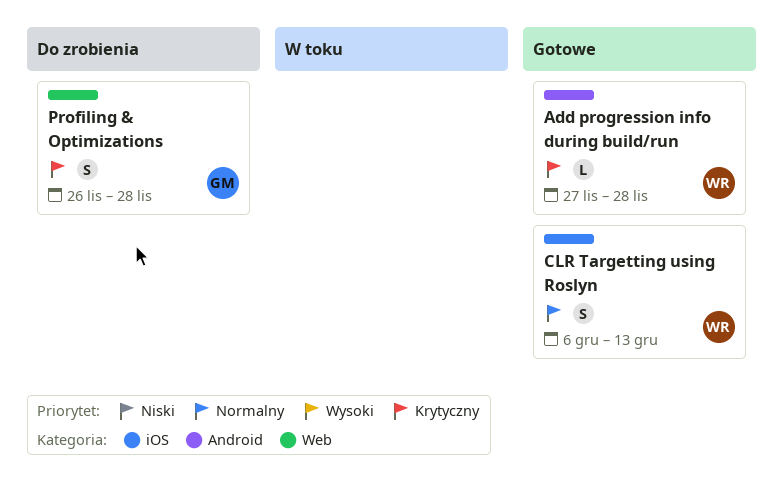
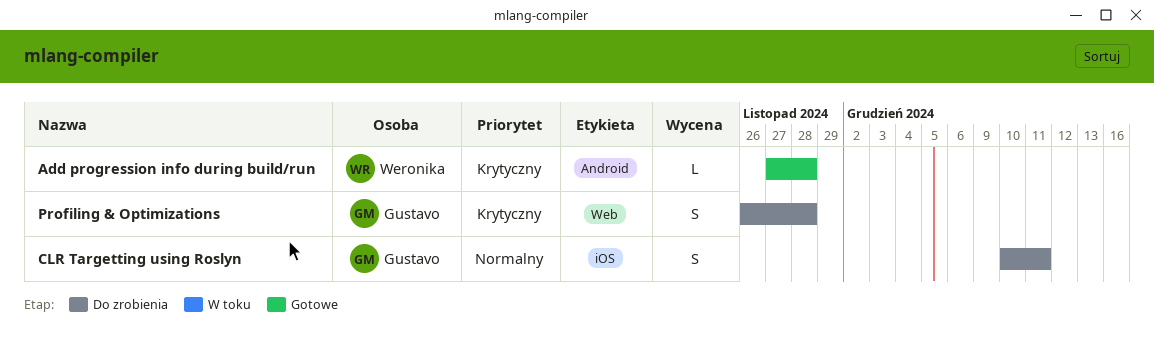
CLR Targetting using Roslyn, status: Gotowe -> Do zrobienia
CLR Targetting using Roslyn, owner: Weronika -> Gustavo
CLR Targetting using Roslyn, start: Dec 6 -> Dec 10
CLR Targetting using Roslyn, due: Dec 13 -> Dec 11

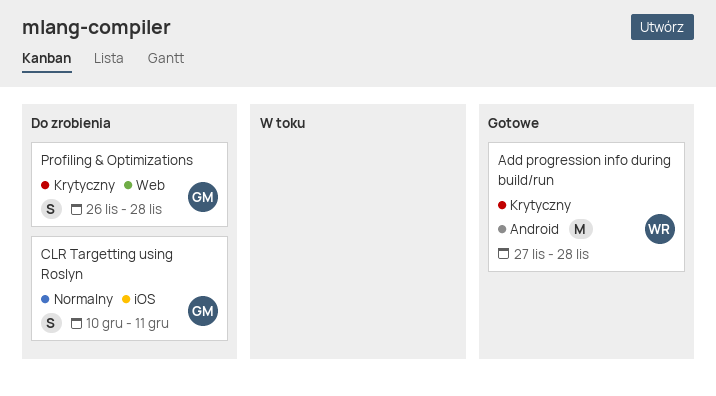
Add progression info during build/run, estimate: L -> M

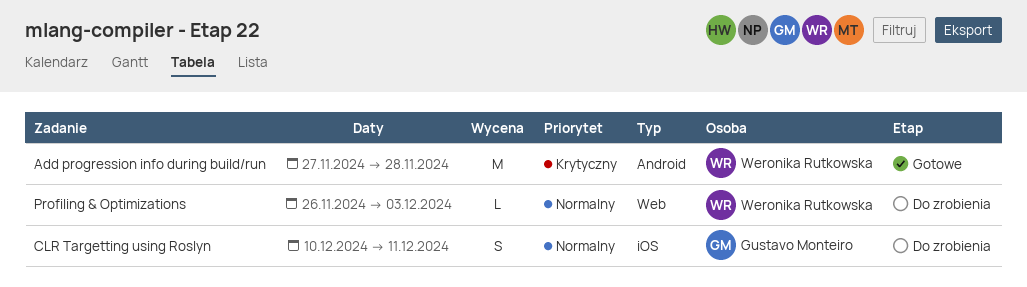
Profiling & Optimizations, owner: Gustavo Monteiro -> Weronika Rutkowska
Profiling & Optimizations, priority: Krytyczny -> Normalny
Profiling & Optimizations, estimate: S -> L
Profiling & Optimizations, due: Nov 28 -> Dec 3

